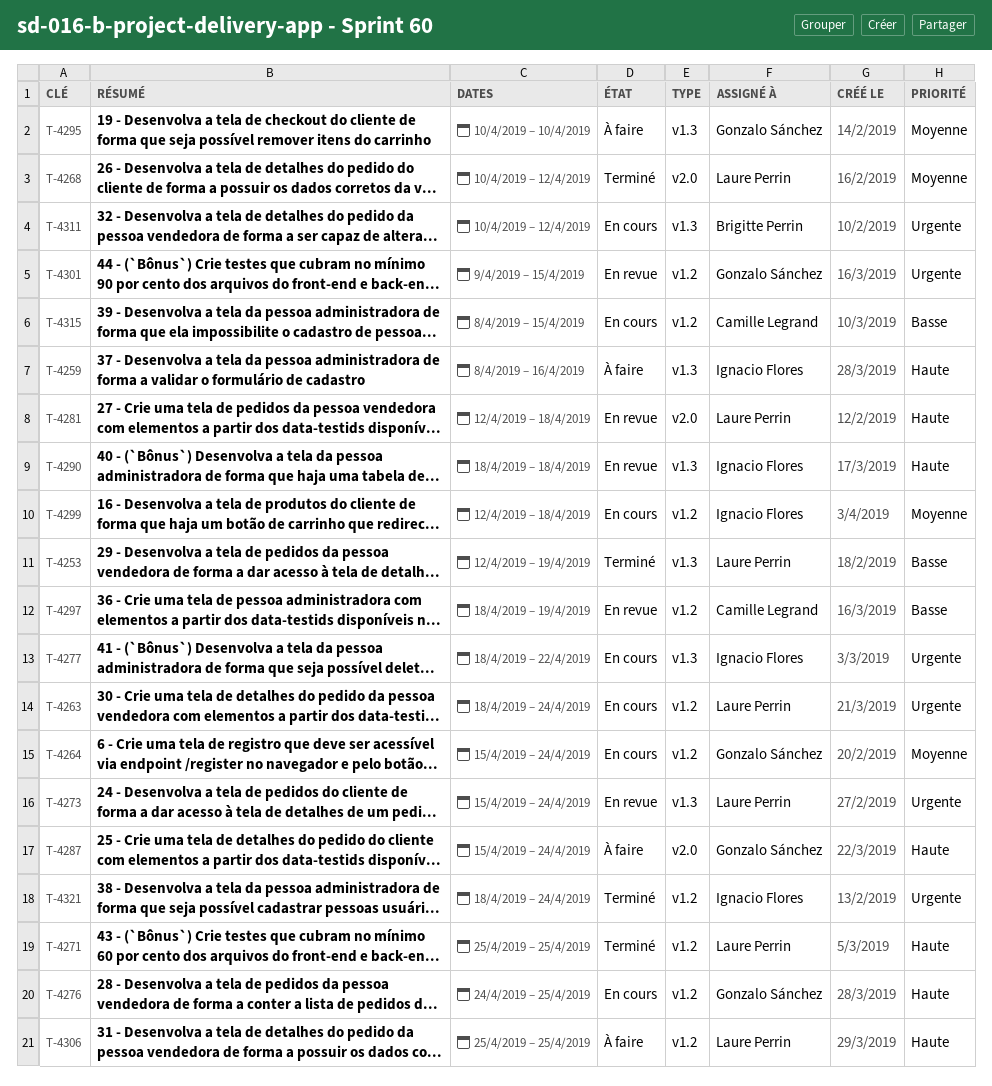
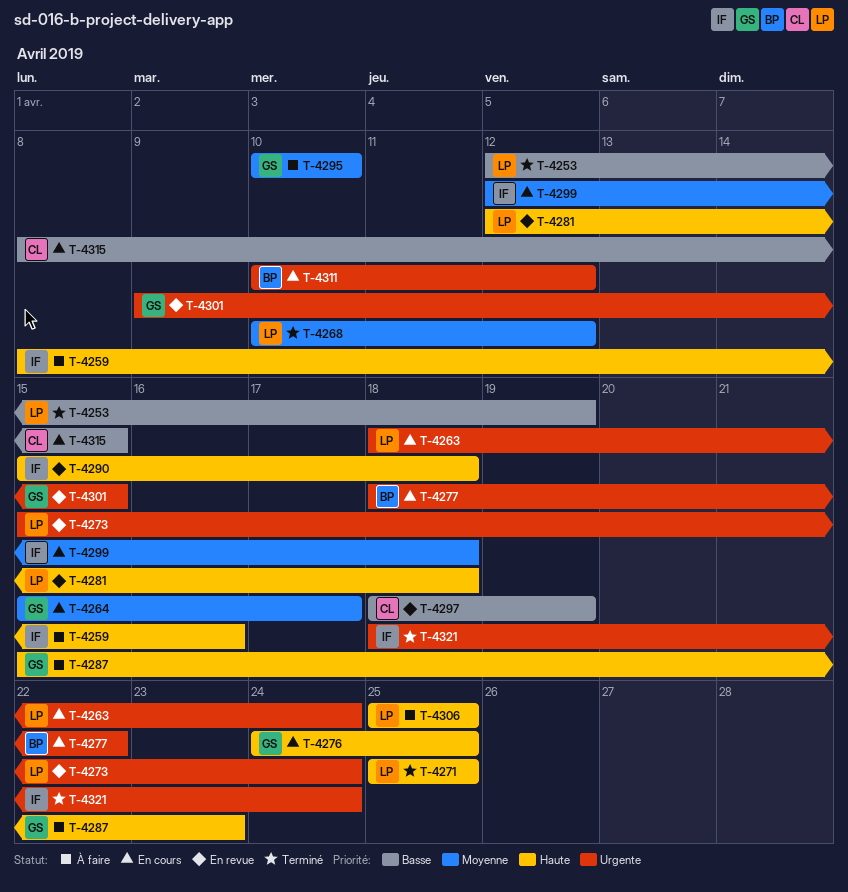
T-4264, due: Apr 24 -> Apr 17
T-4277, owner: Ignacio Flores -> Brigitte Perrin
T-4287, due: Apr 24 -> Apr 23
T-4290, start: Apr 18 -> Apr 15

